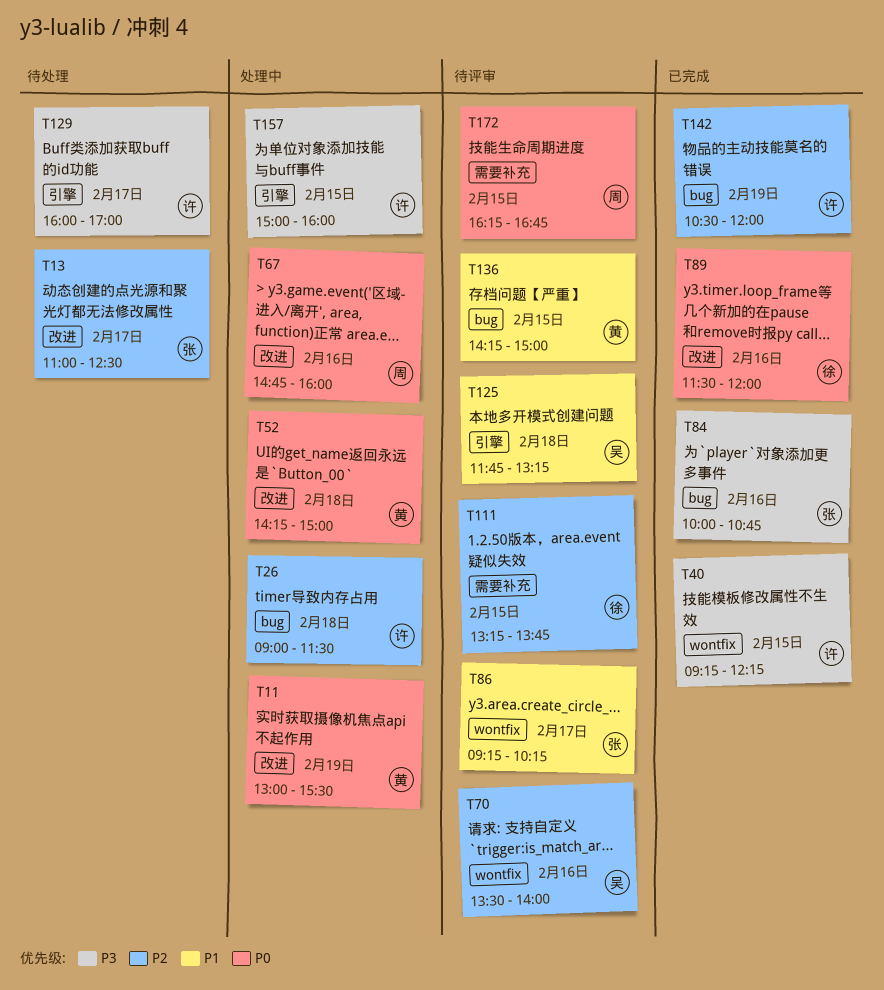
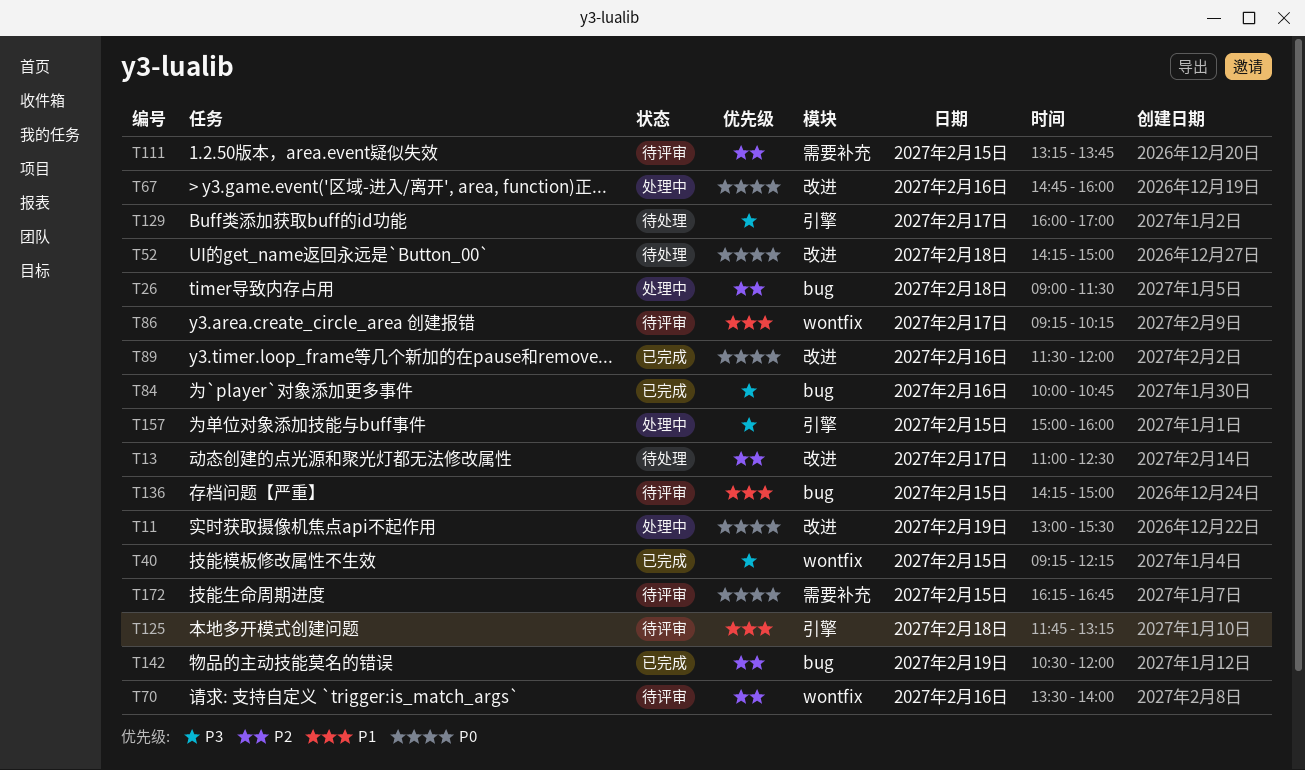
T52, status: 处理中 -> 待处理

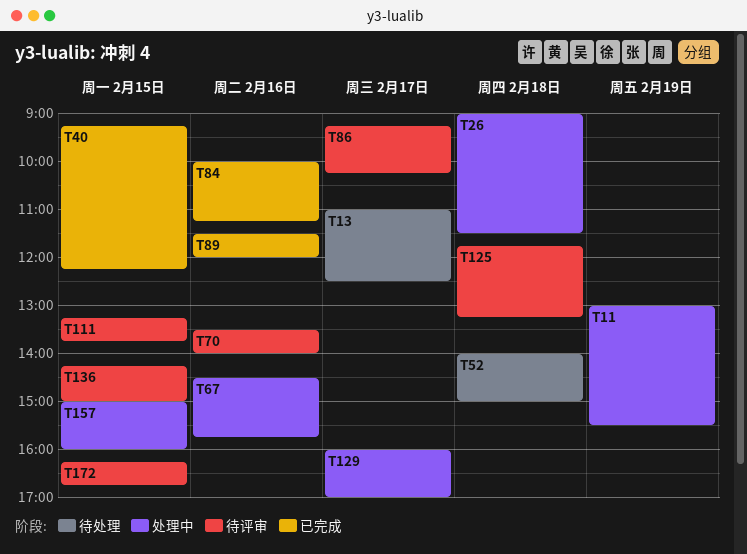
T52, begins: 14:15 -> 14:00
T67, begins: 14:45 -> 14:30
T67, ends: 16:00 -> 15:45
T84, ends: 10:45 -> 11:15
T129, status: 待处理 -> 处理中
T142: present -> none

